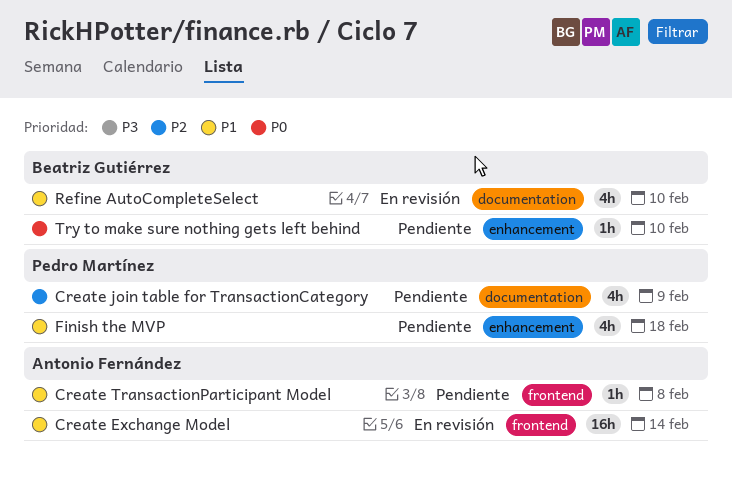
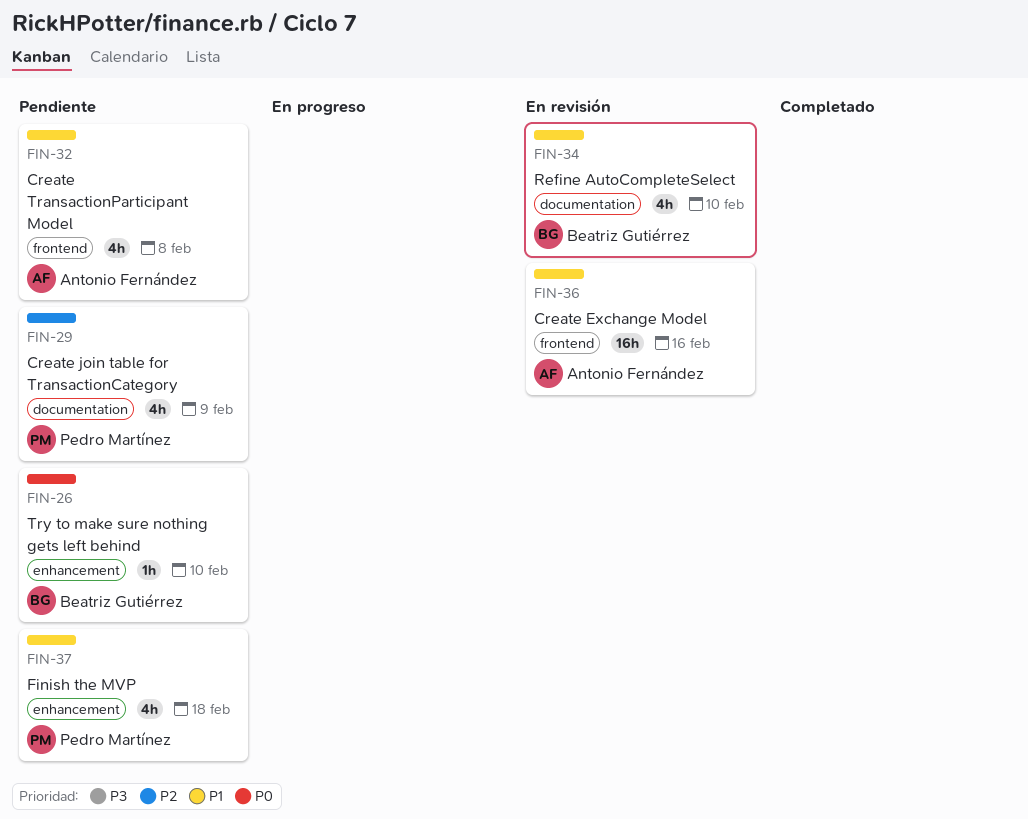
Create Exchange Model, due: Feb 14 -> Feb 16
Create TransactionParticipant Model, estimate: 1h -> 4h

